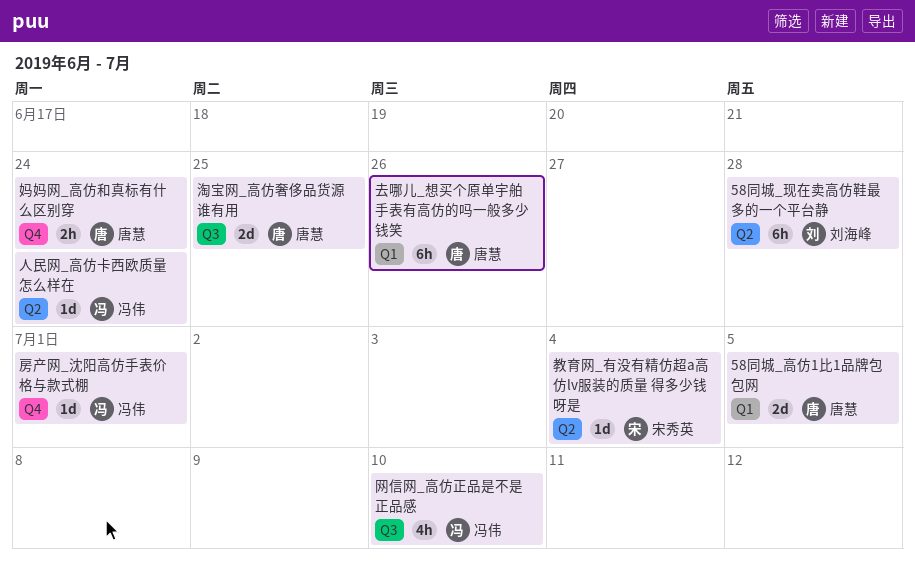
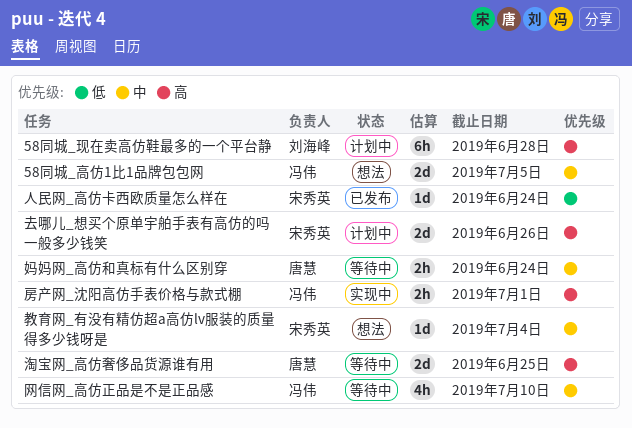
58同城_高仿1比1品牌包包网, owner: 唐慧 -> 冯伟
人民网_高仿卡西欧质量怎么样在, owner: 冯伟 -> 宋秀英
去哪儿_想买个原单宇舶手表有高仿的吗一般多少钱笑, owner: 唐慧 -> 宋秀英
去哪儿_想买个原单宇舶手表有高仿的吗一般多少钱笑, estimate: 6h -> 2d
房产网_沈阳高仿手表价格与款式棚, estimate: 1d -> 2h

